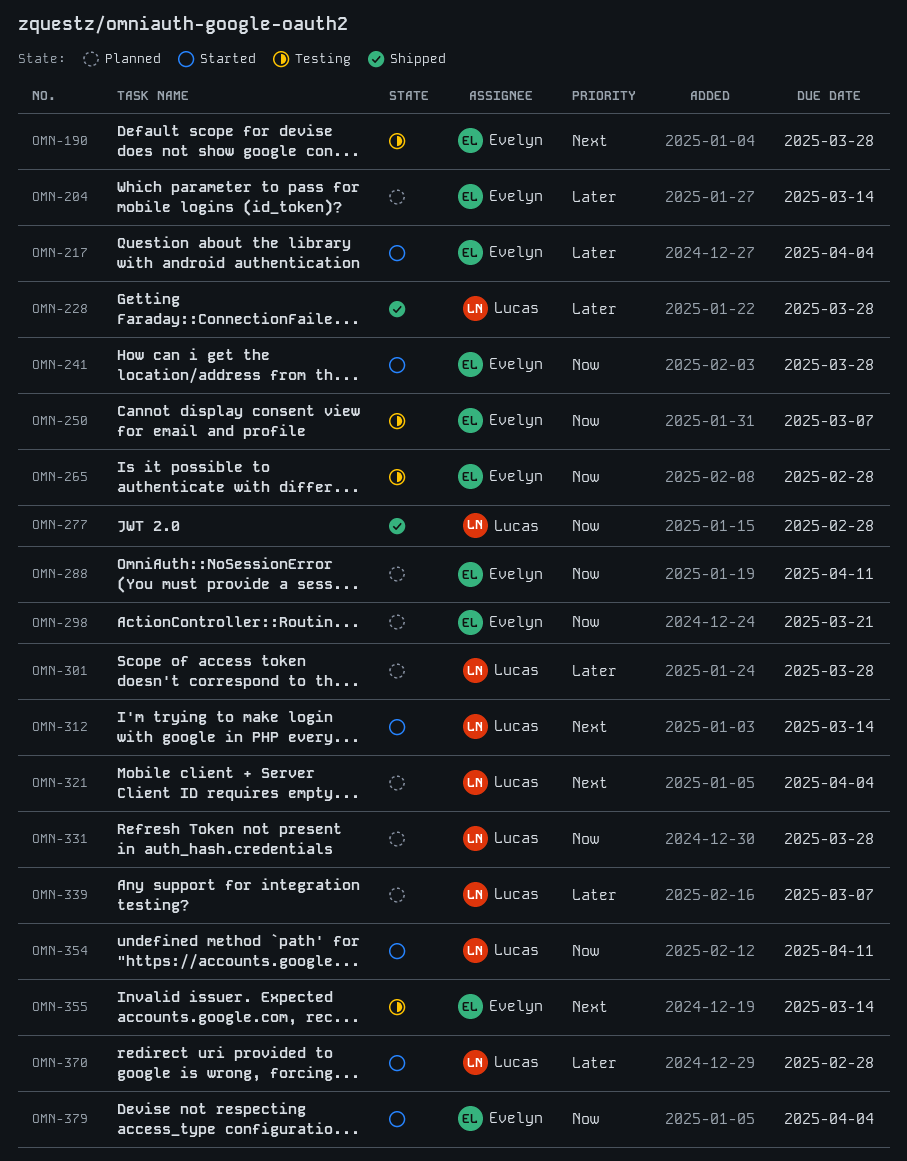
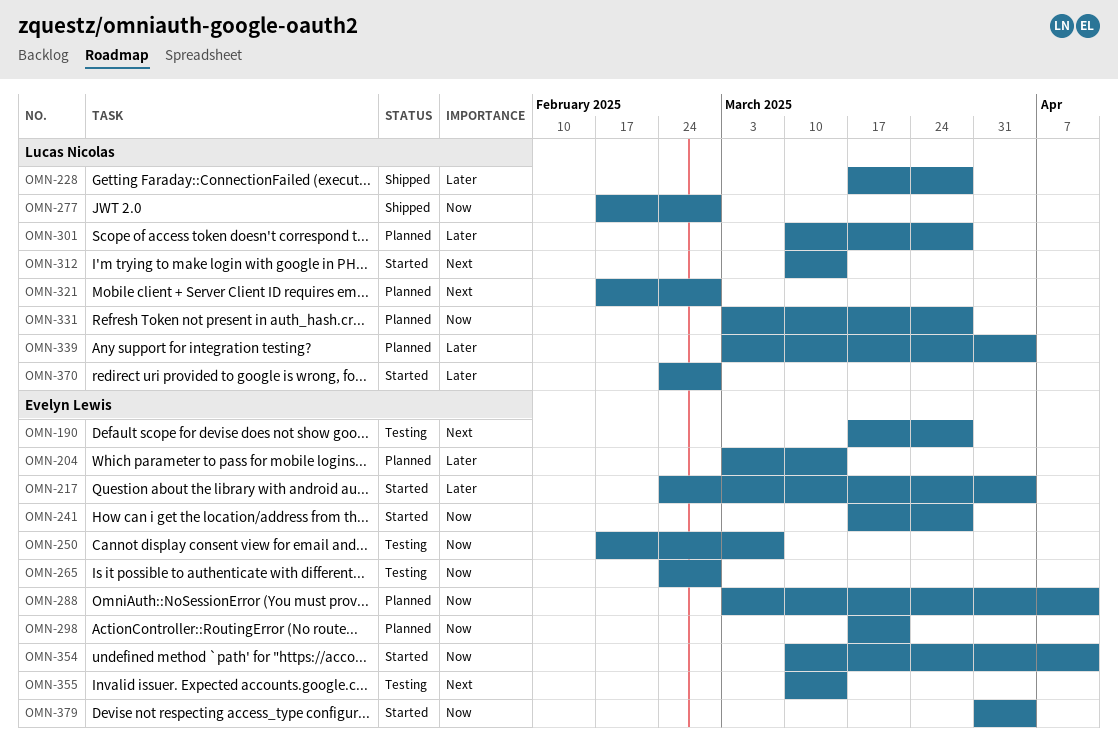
OMN-321, due: Apr 4 -> Feb 28
OMN-339, due: Mar 7 -> Apr 4
OMN-354, owner: Lucas Nicolas -> Evelyn Lewis

